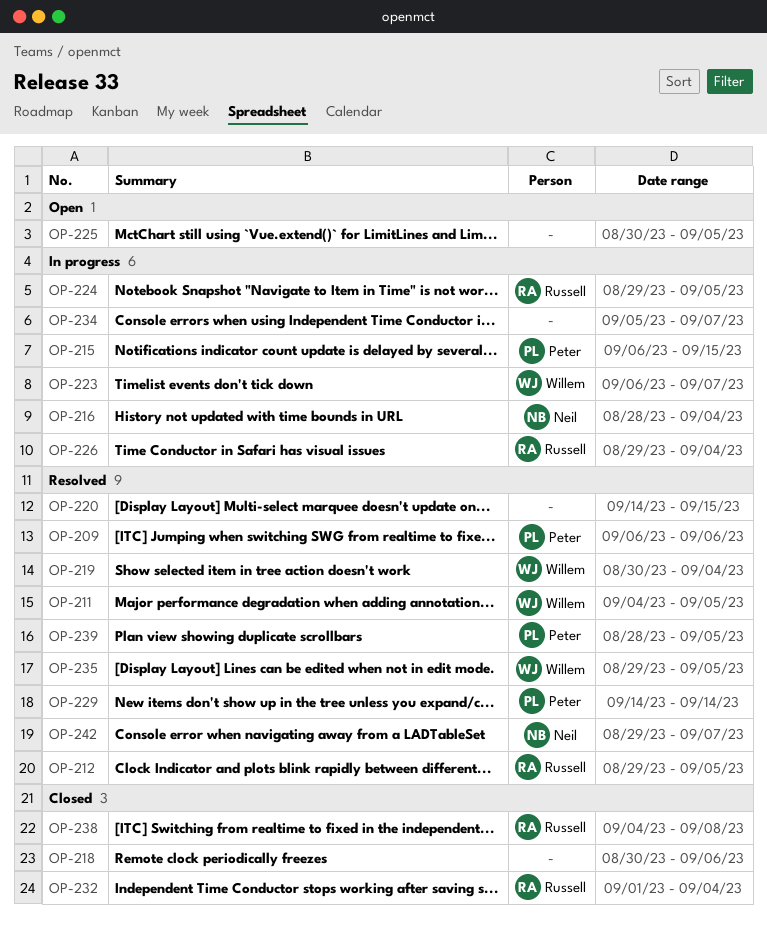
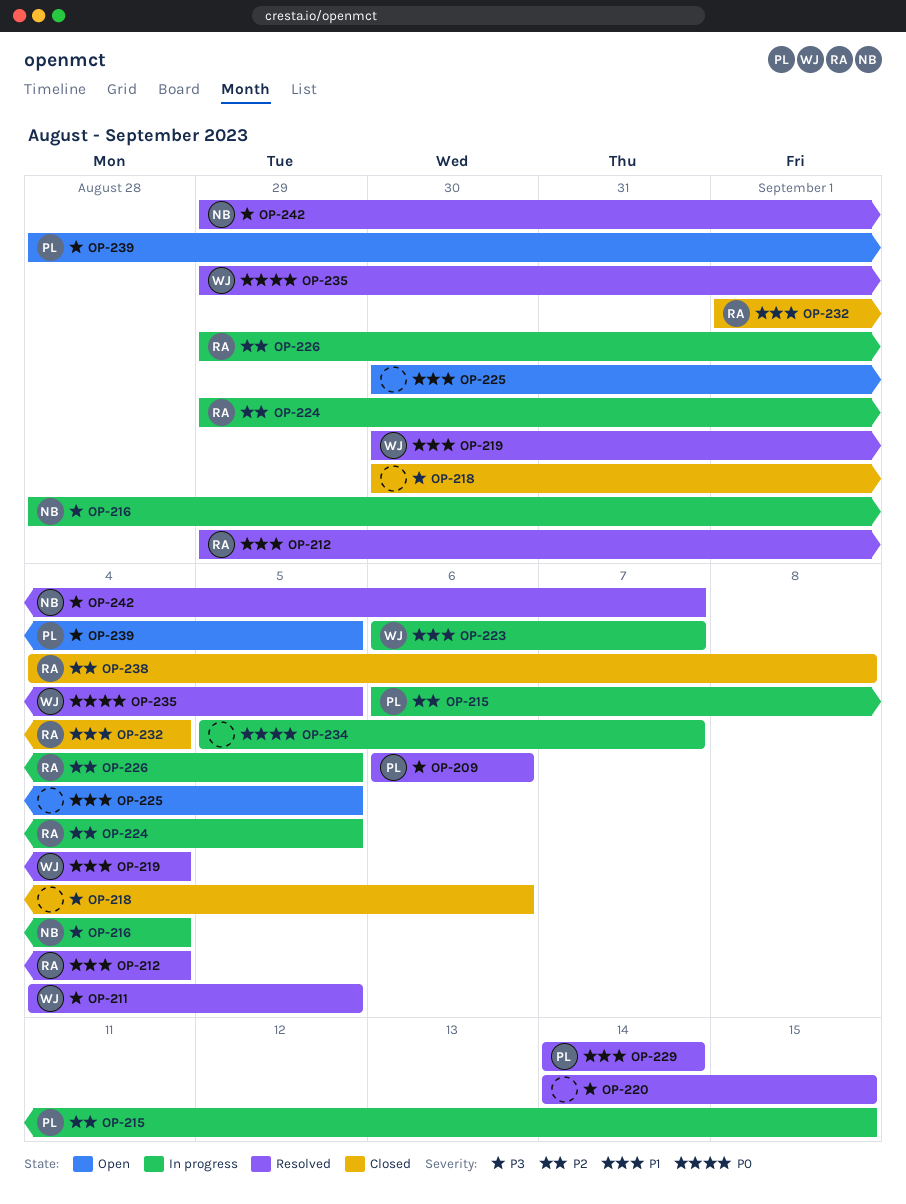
OP-212, due: Sep 5 -> Sep 4
OP-226, due: Sep 4 -> Sep 5
OP-239, status: Resolved -> Open

